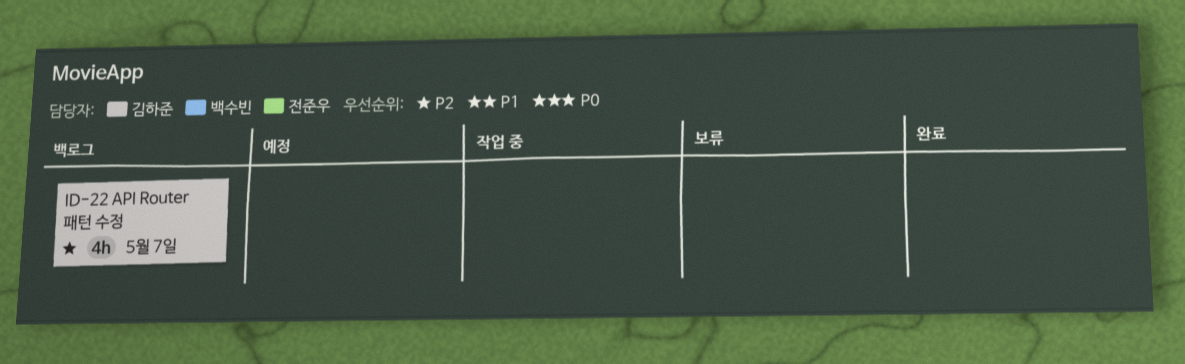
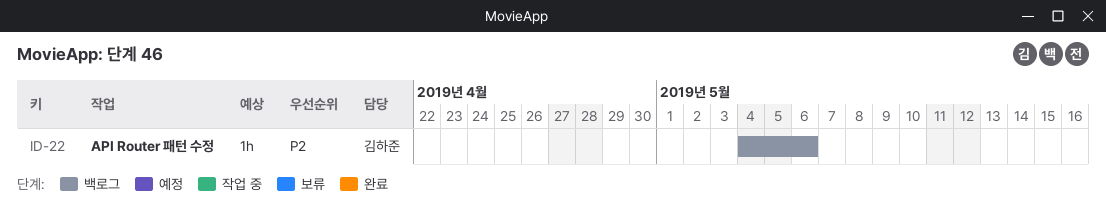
ID-22, estimate: 4h -> 1h
ID-22, due: May 7 -> May 6

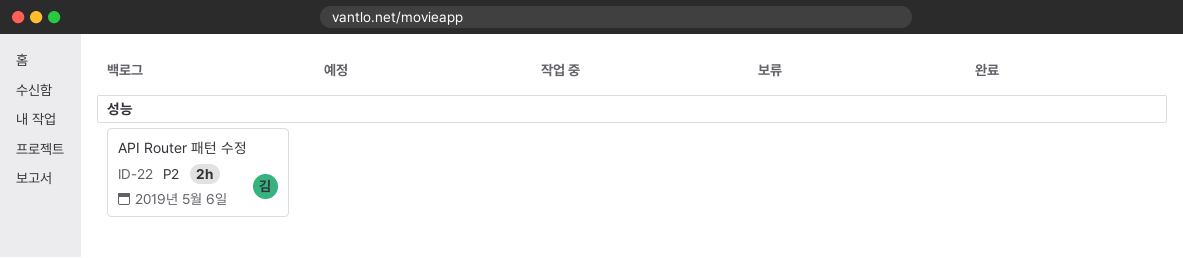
ID-22, estimate: 1h -> 2h

